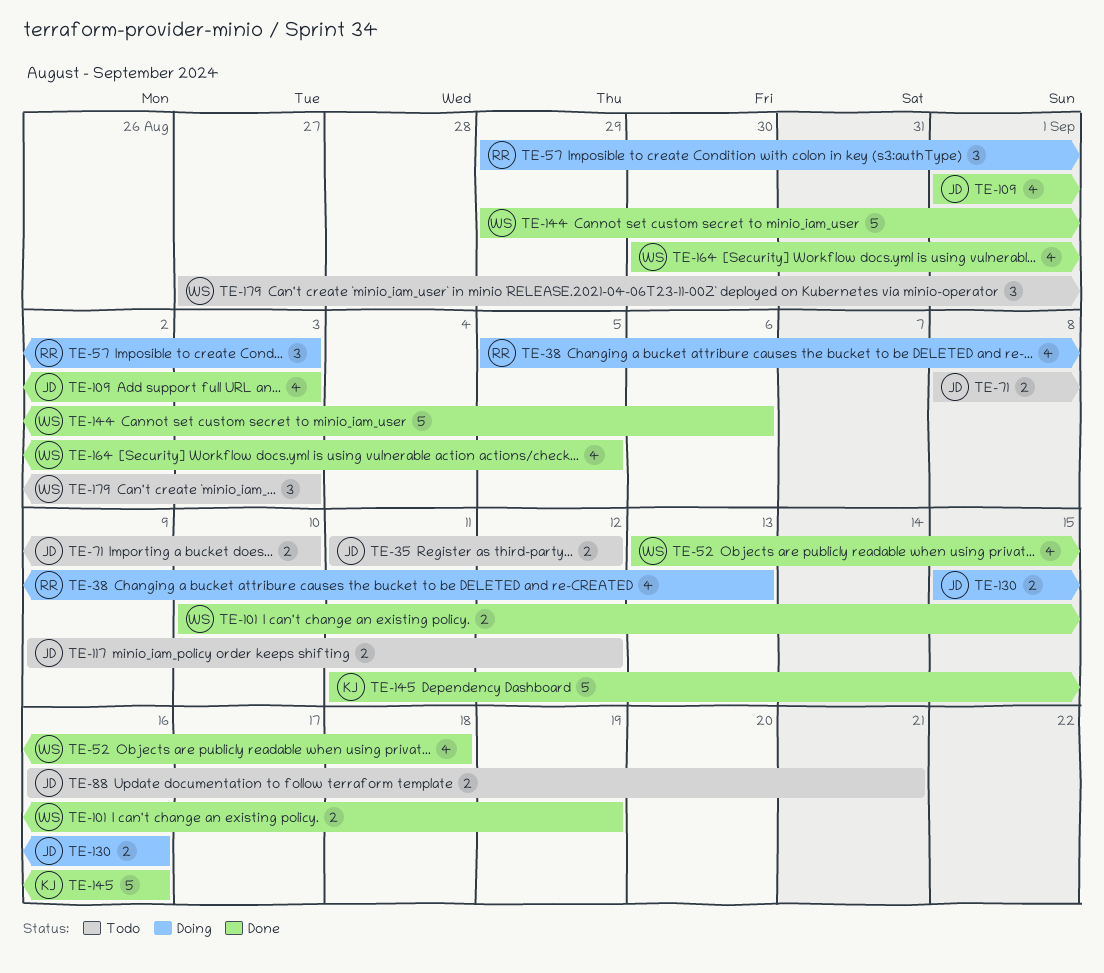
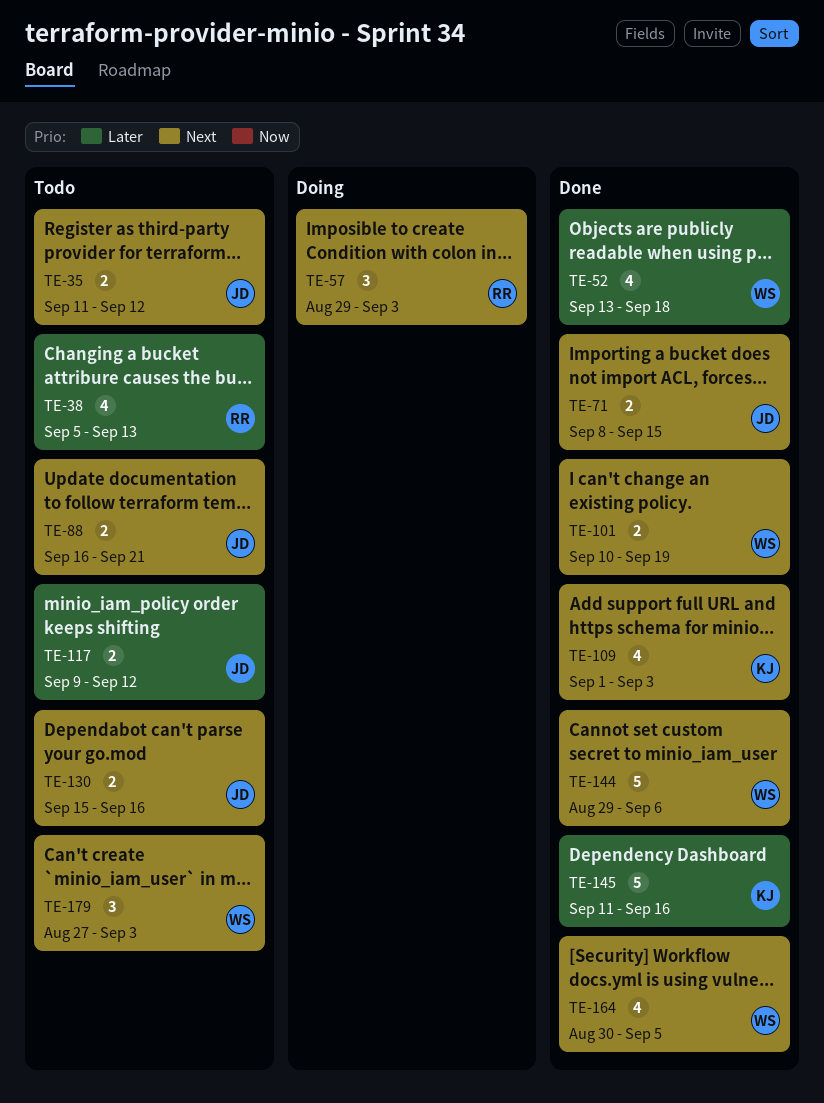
TE-38, status: Doing -> Todo
TE-71, status: Todo -> Done
TE-71, due: Sep 10 -> Sep 15
TE-109, owner: JD -> KJ
TE-130, status: Doing -> Todo

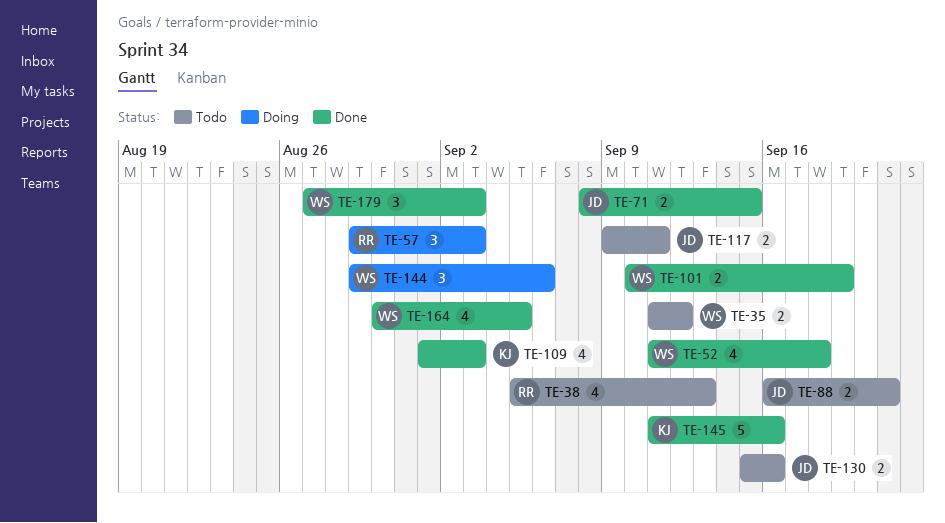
TE-35, owner: JD -> WS
TE-52, start: Sep 13 -> Sep 11
TE-117, due: Sep 12 -> Sep 11
TE-144, status: Done -> Doing
TE-144, estimate: 5 -> 3
TE-179, status: Todo -> Done

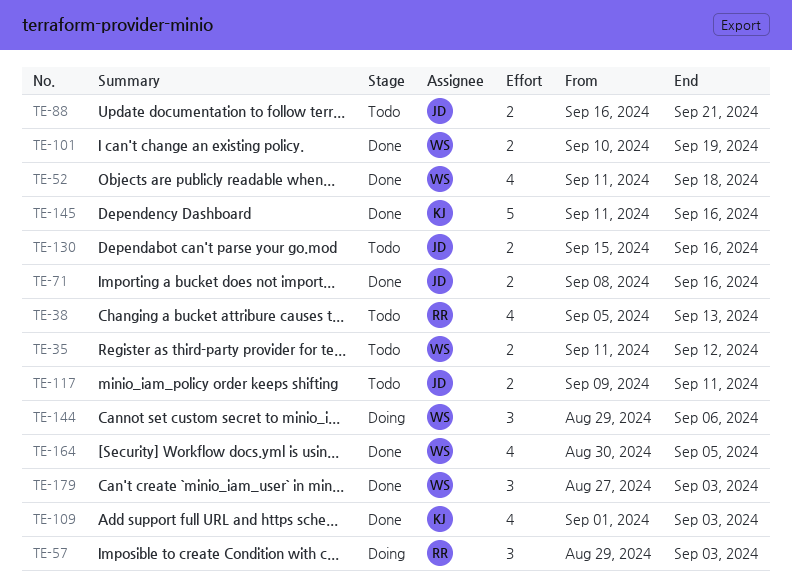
TE-71, due: Sep 15 -> Sep 16

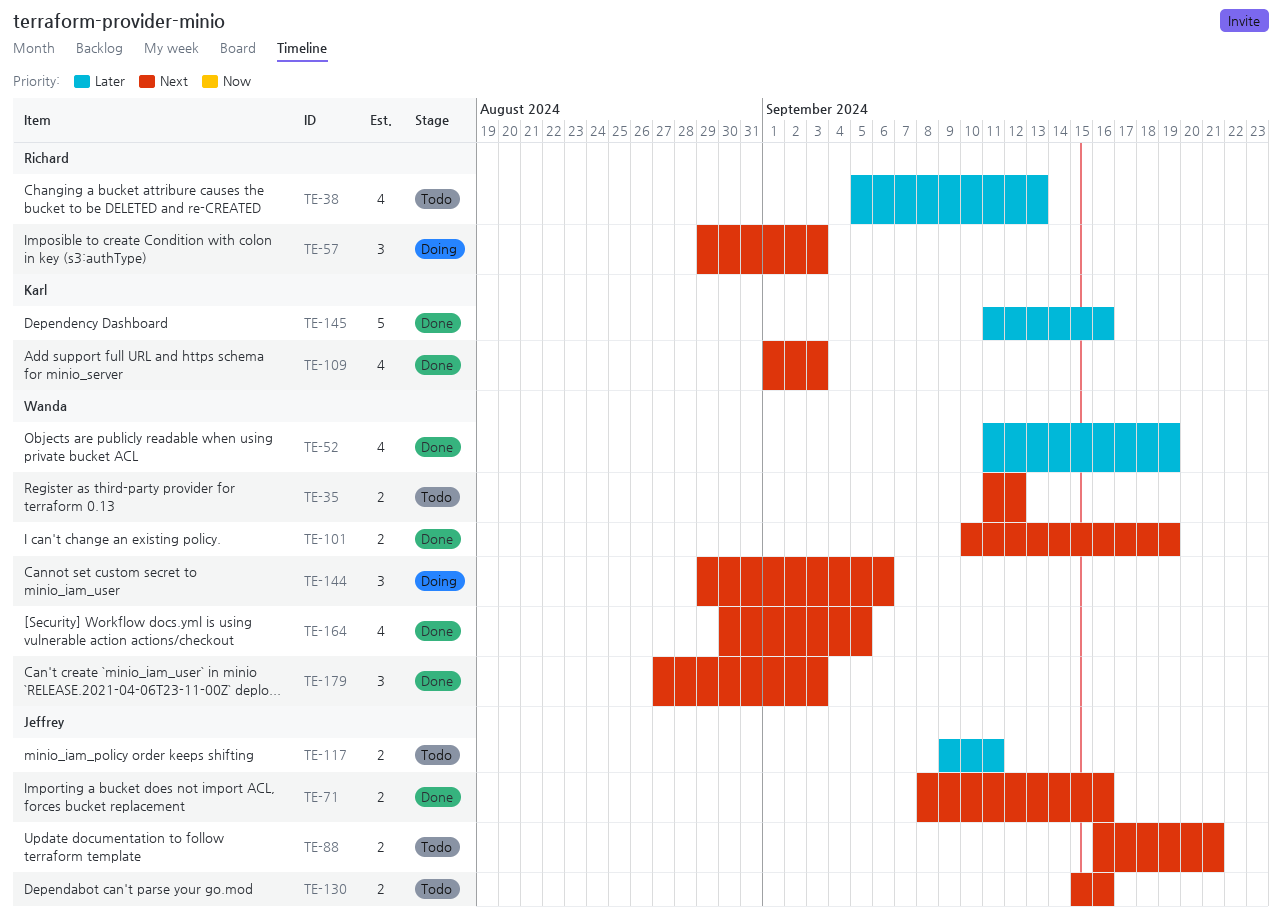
TE-52, due: Sep 18 -> Sep 19

